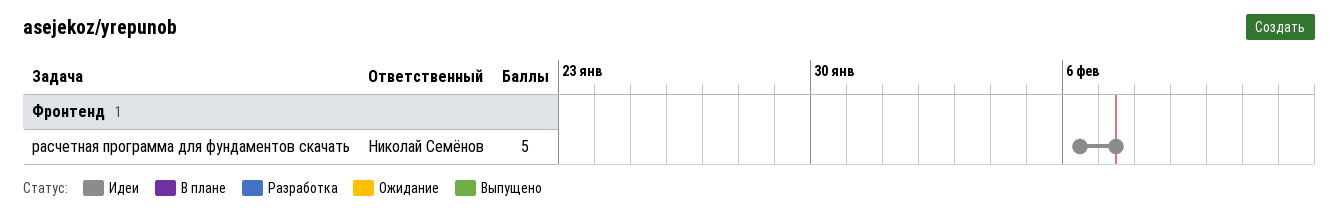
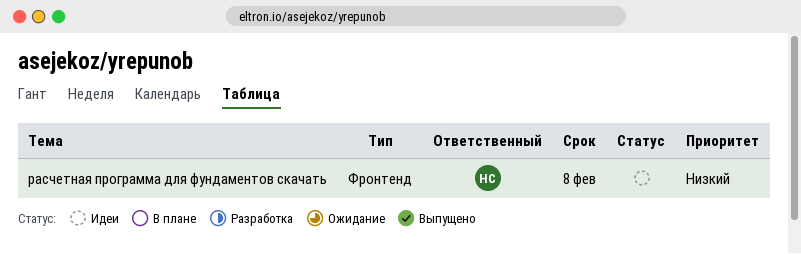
расчетная программа для фундаментов скачать, due: Feb 7 -> Feb 8

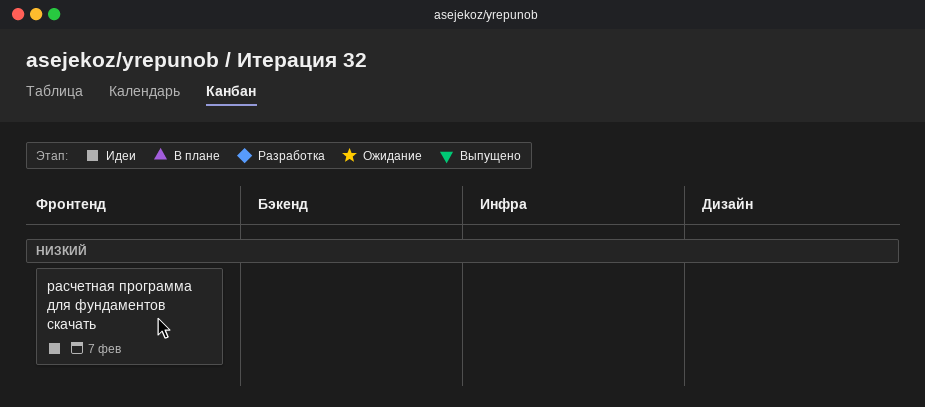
расчетная программа для фундаментов скачать, due: Feb 8 -> Feb 7

